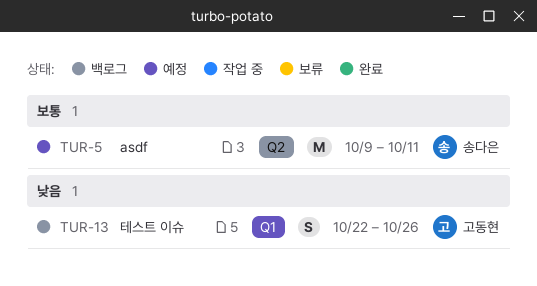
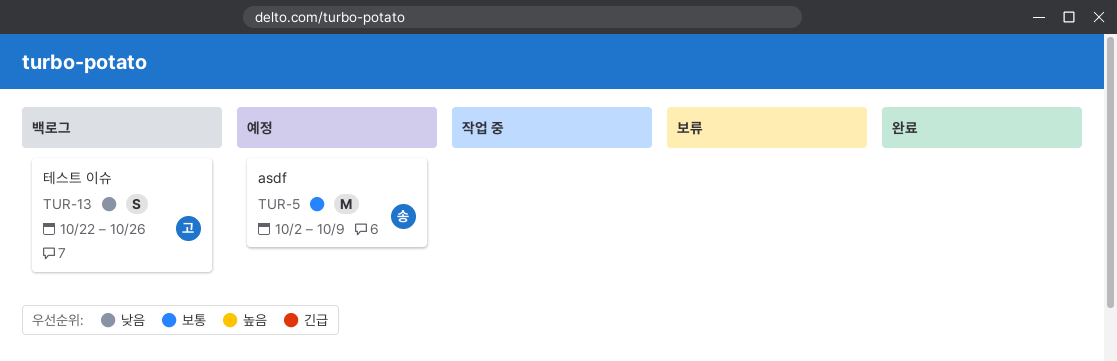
TUR-5, start: Oct 9 -> Oct 2
TUR-5, due: Oct 11 -> Oct 9

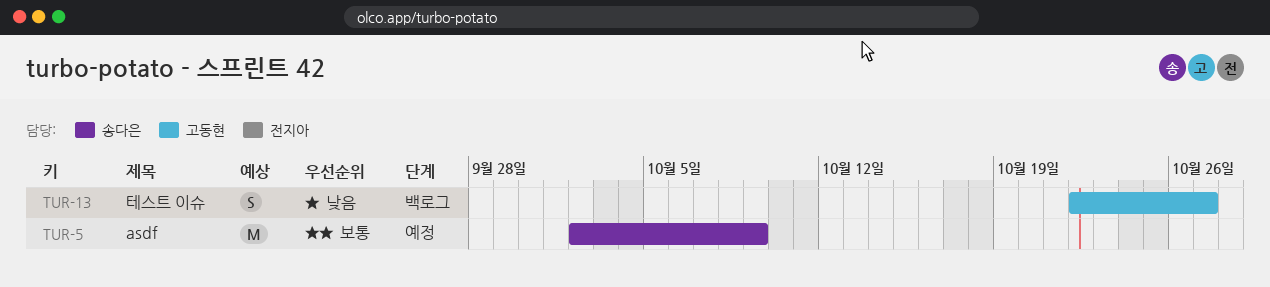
TUR-13, due: Oct 26 -> Oct 27

